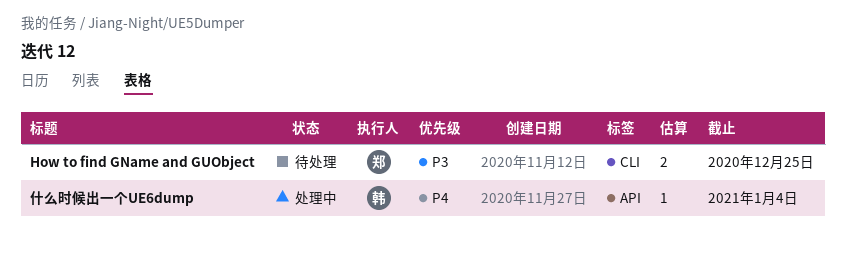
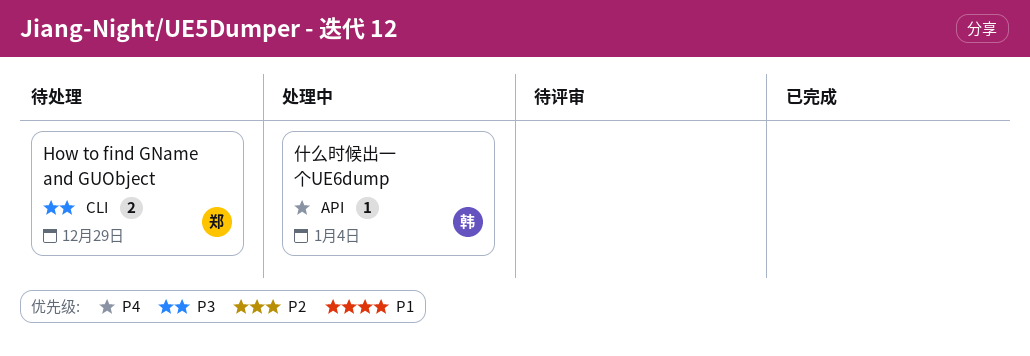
How to find GName and GUObject, due: Dec 25 -> Dec 29

